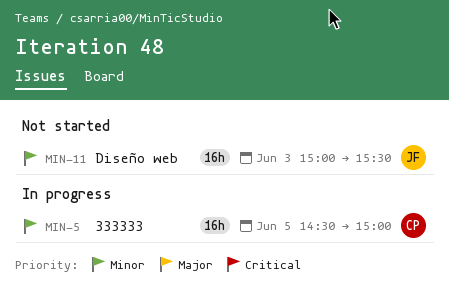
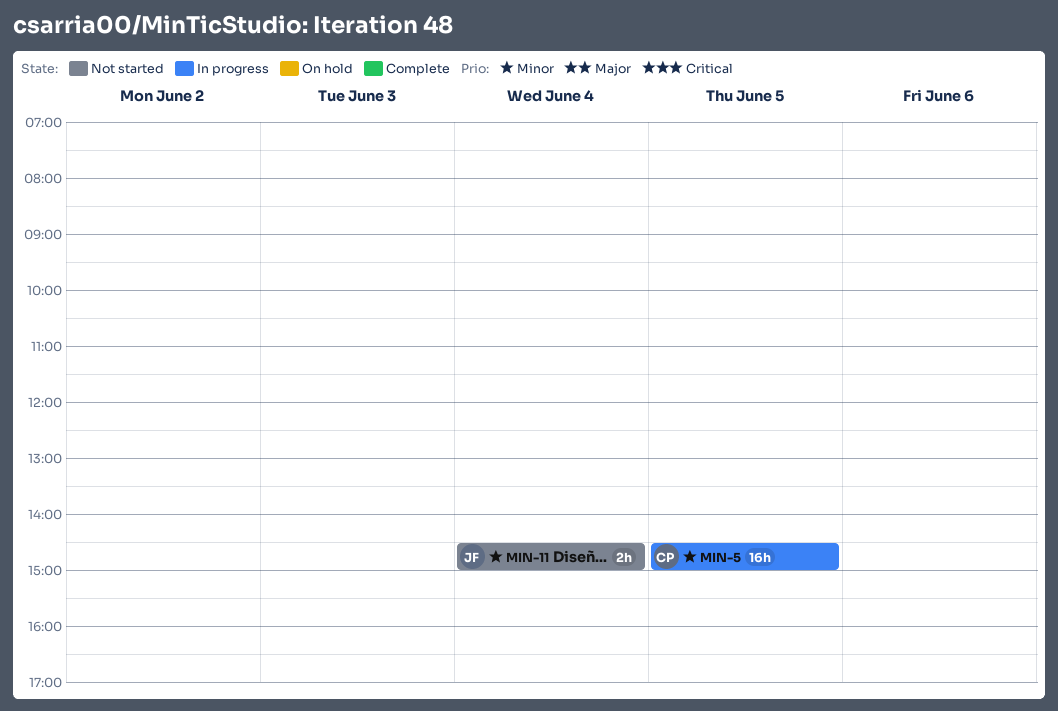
MIN-11, estimate: 16h -> 2h
MIN-11, day: Jun 3 -> Jun 4
MIN-11, begins: 15:00 -> 14:30
MIN-11, ends: 15:30 -> 15:00

